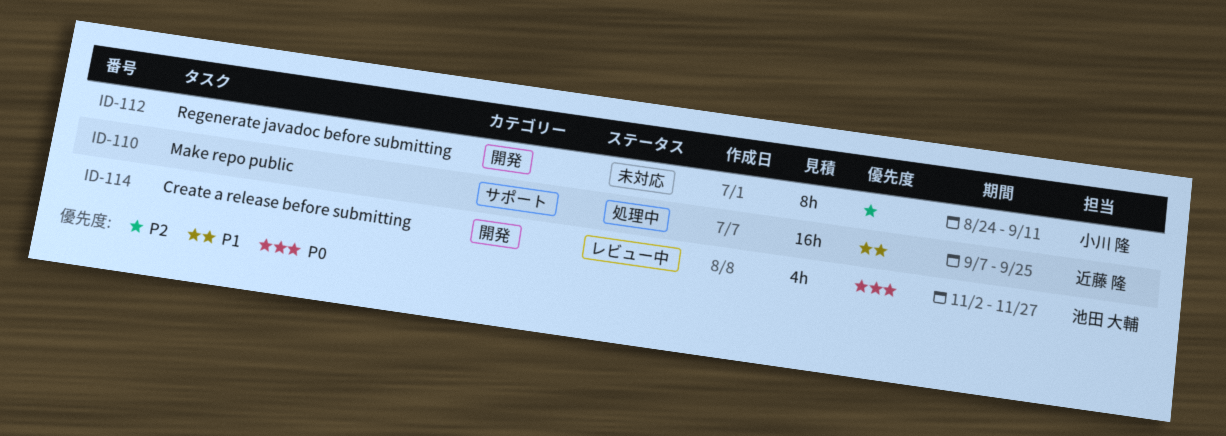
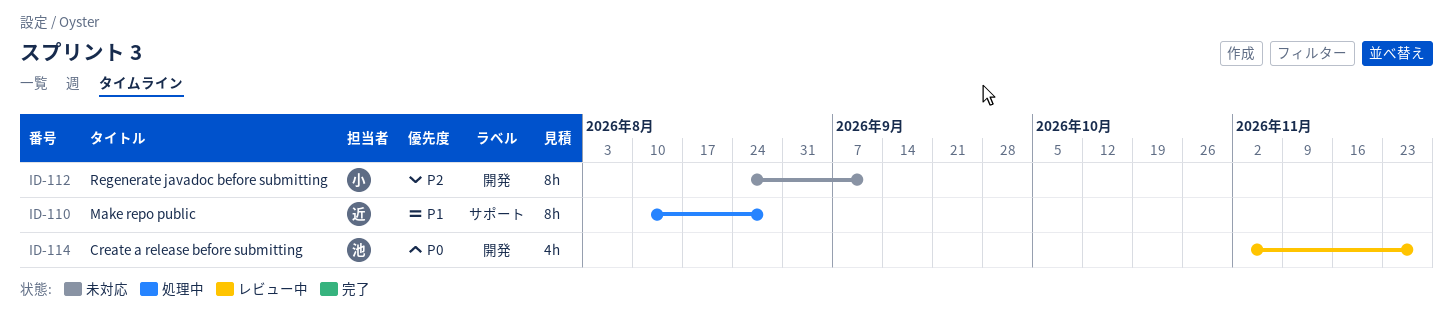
ID-110, estimate: 16h -> 8h
ID-110, start: Sep 7 -> Aug 10
ID-110, due: Sep 25 -> Aug 28

